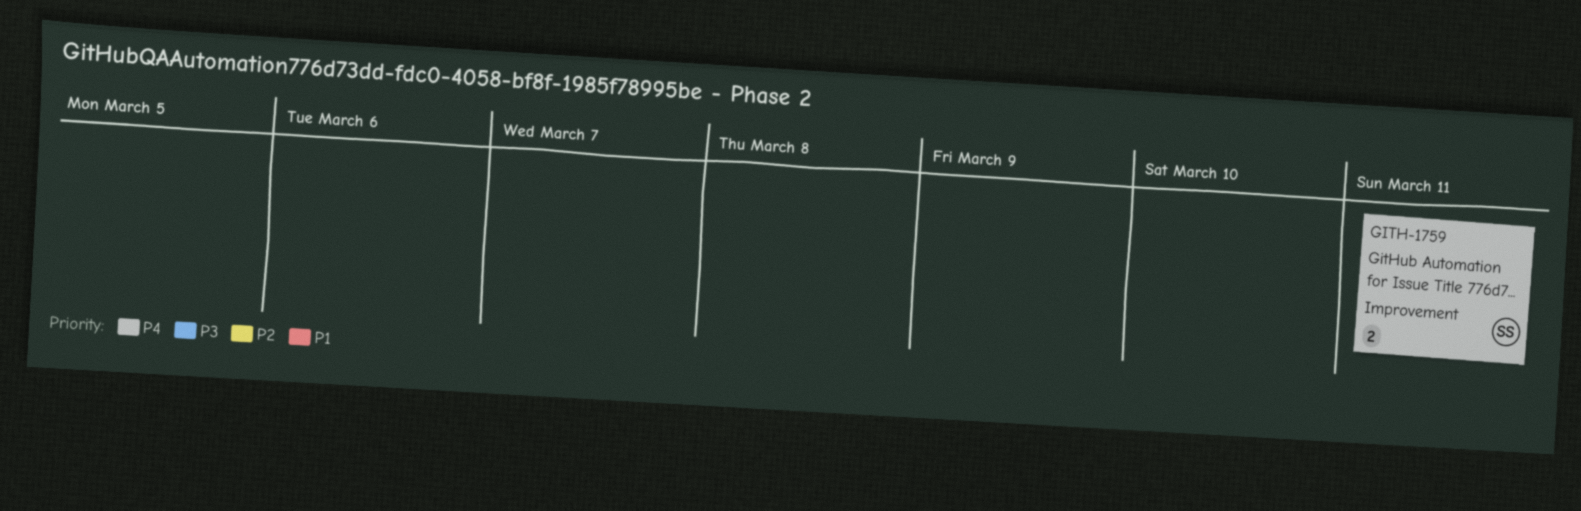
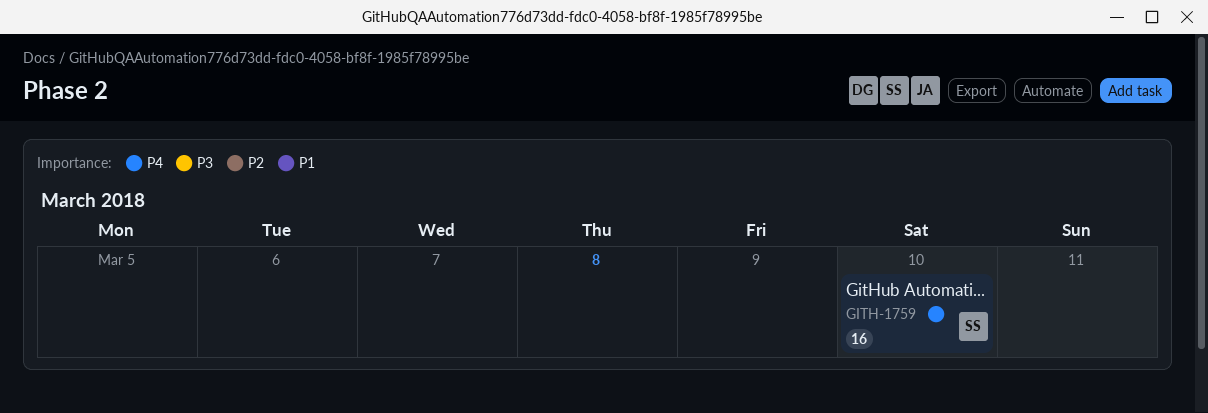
GITH-1759, estimate: 2 -> 16
GITH-1759, due: Mar 11 -> Mar 10

